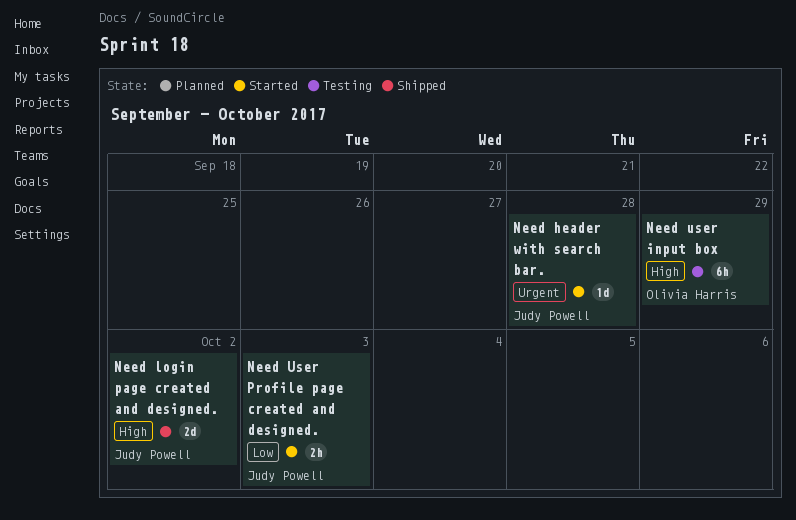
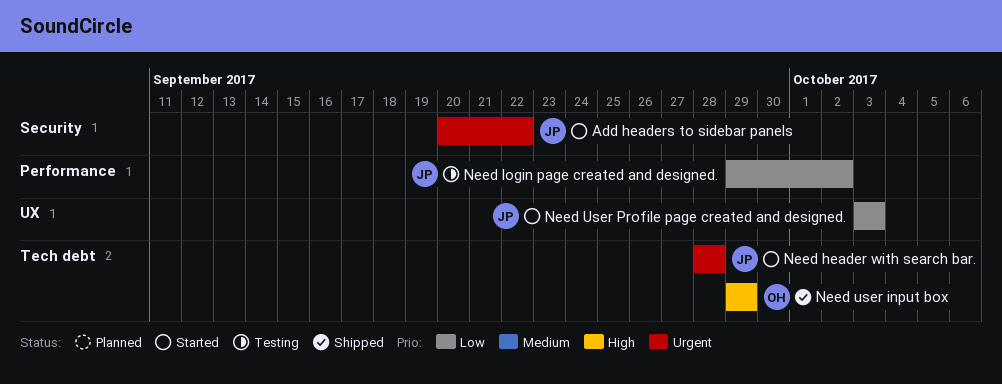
Add headers to sidebar panels: none -> present
Need login page created and designed., status: Shipped -> Testing
Need login page created and designed., priority: High -> Low
Need user input box, status: Testing -> Shipped

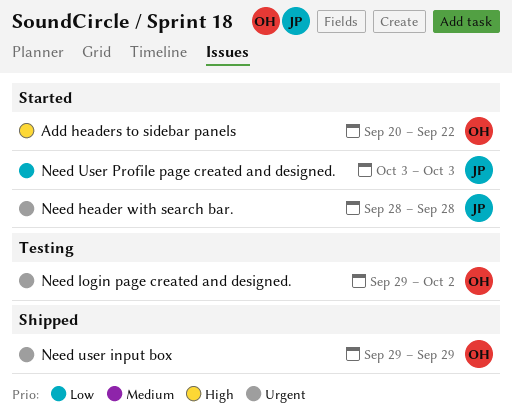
Add headers to sidebar panels, owner: JP -> OH
Add headers to sidebar panels, priority: Urgent -> High
Need login page created and designed., owner: JP -> OH
Need login page created and designed., priority: Low -> Urgent
Need user input box, priority: High -> Urgent

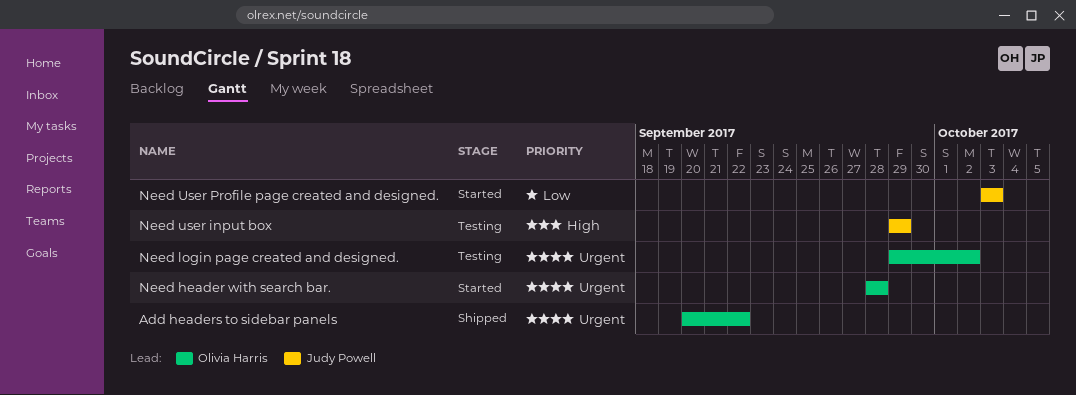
Add headers to sidebar panels, status: Started -> Shipped
Add headers to sidebar panels, priority: High -> Urgent
Need header with search bar., owner: Judy Powell -> Olivia Harris
Need user input box, status: Shipped -> Testing
Need user input box, owner: Olivia Harris -> Judy Powell
Need user input box, priority: Urgent -> High

